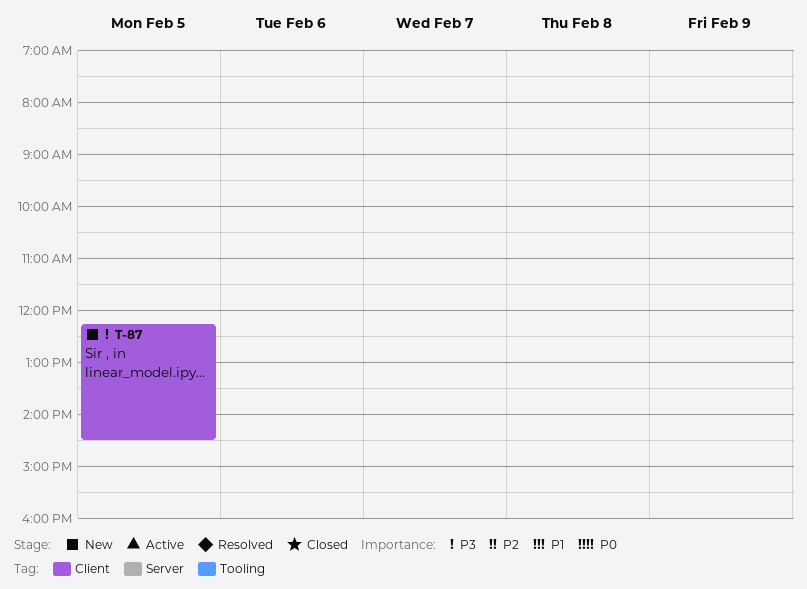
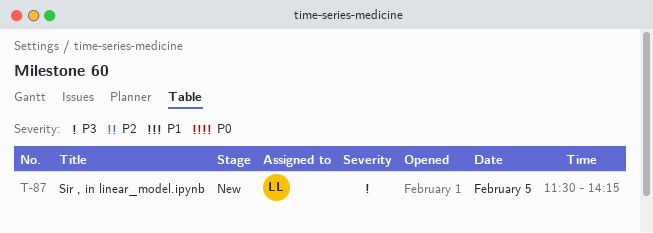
T-87, begins: 12:15 -> 11:30
T-87, ends: 14:30 -> 14:15

